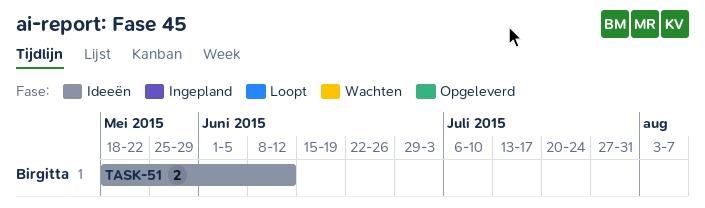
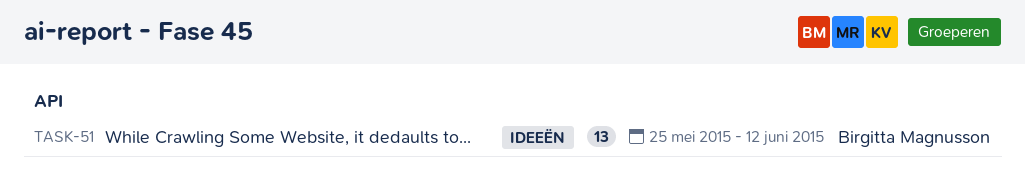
TASK-51, estimate: 2 -> 13
TASK-51, start: May 18 -> May 25

